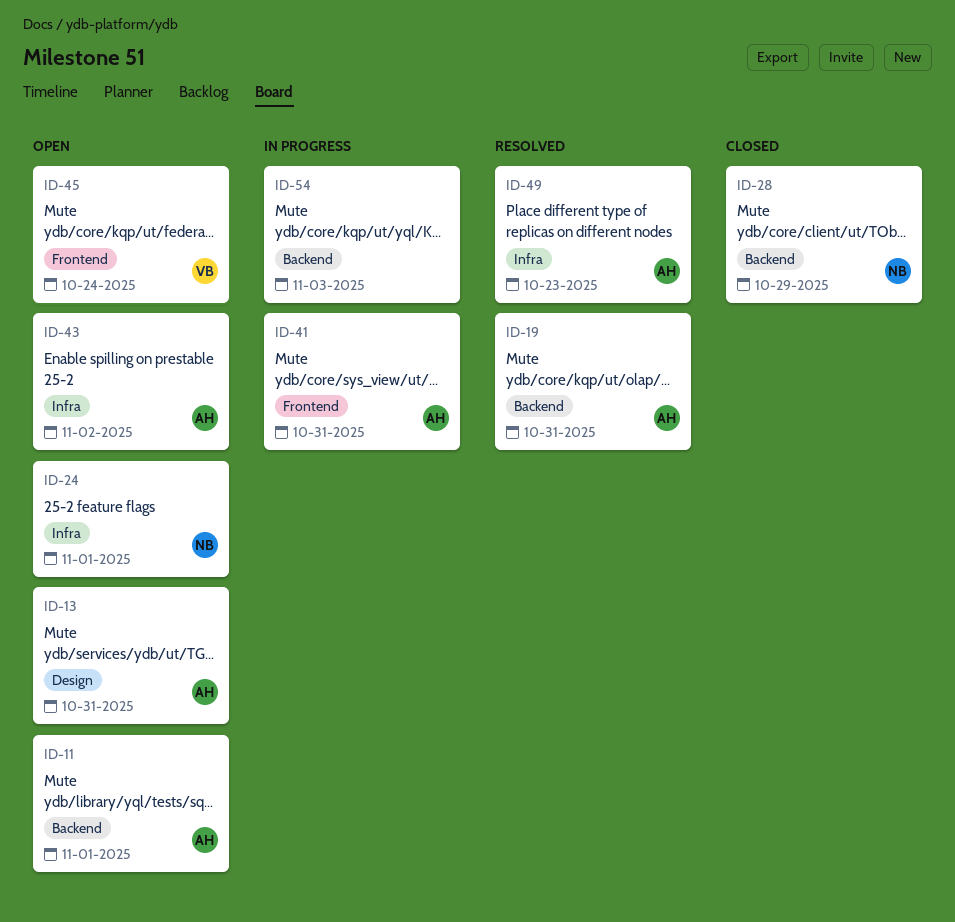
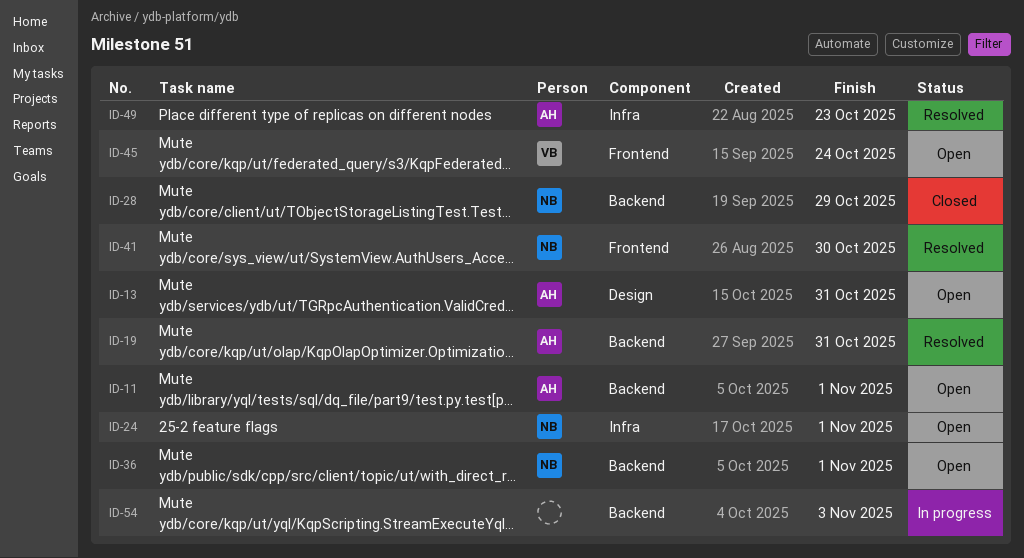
ID-36: none -> present
ID-41, status: In progress -> Resolved
ID-41, owner: AH -> NB
ID-41, due: Oct 31 -> Oct 30
ID-43: present -> none

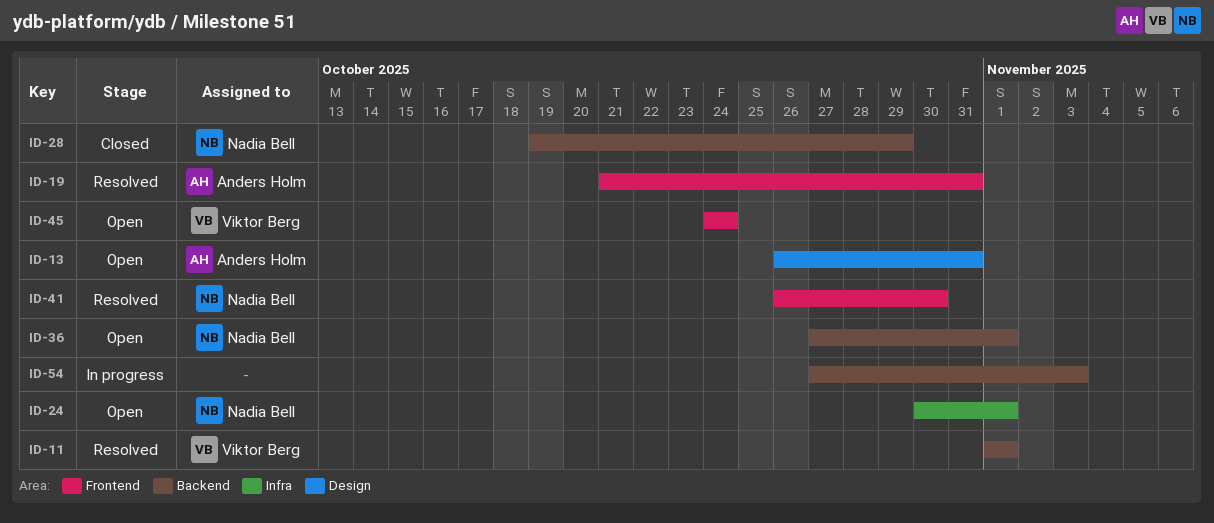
ID-11, status: Open -> Resolved
ID-11, owner: Anders Holm -> Viktor Berg
ID-19, label: Backend -> Frontend
ID-49: present -> none

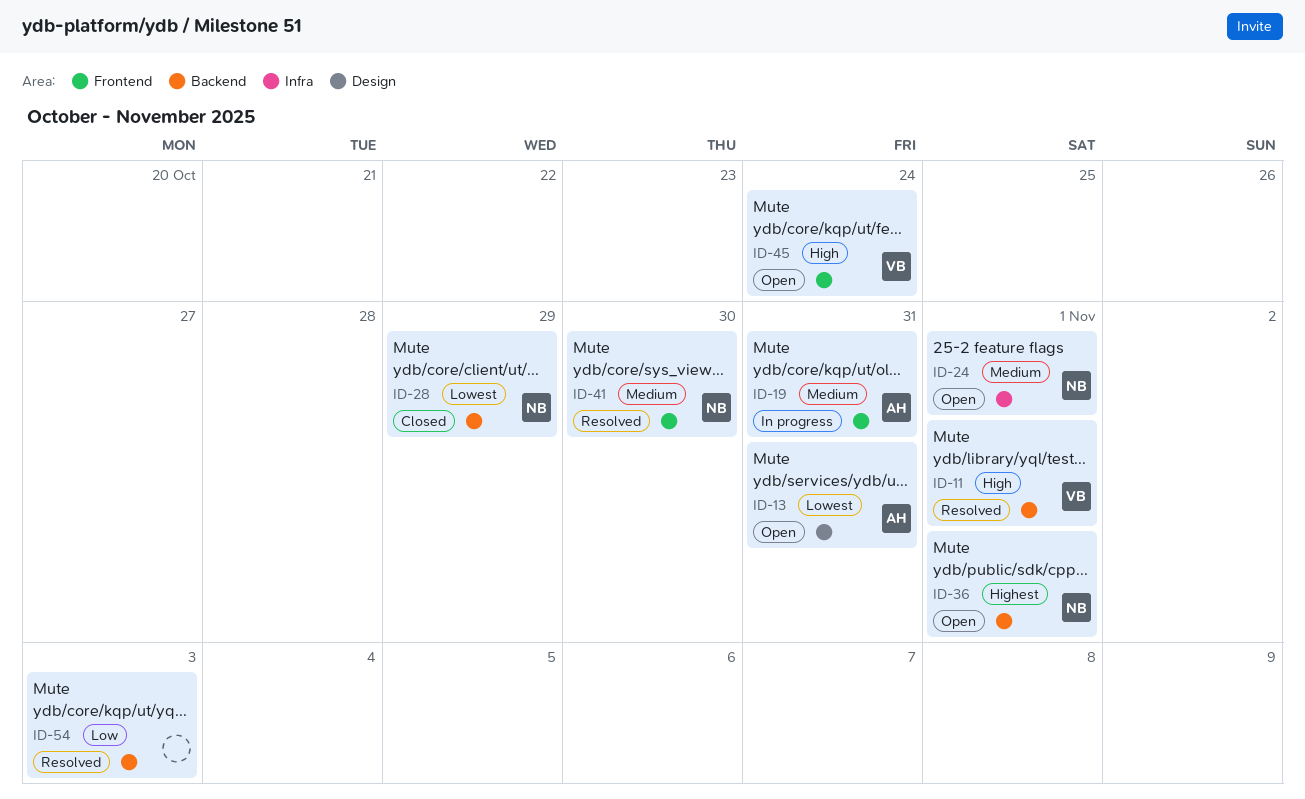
ID-19, status: Resolved -> In progress
ID-54, status: In progress -> Resolved

